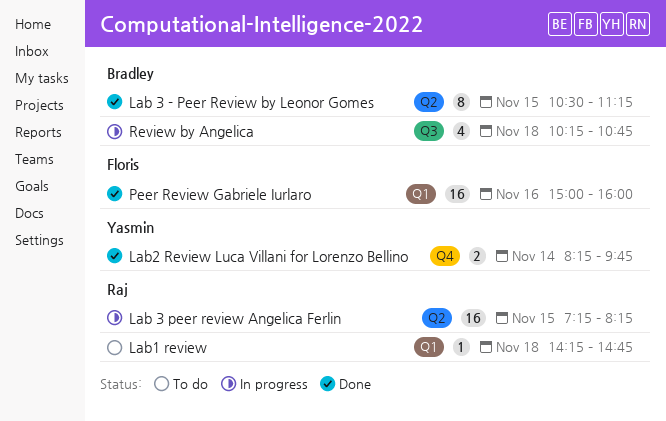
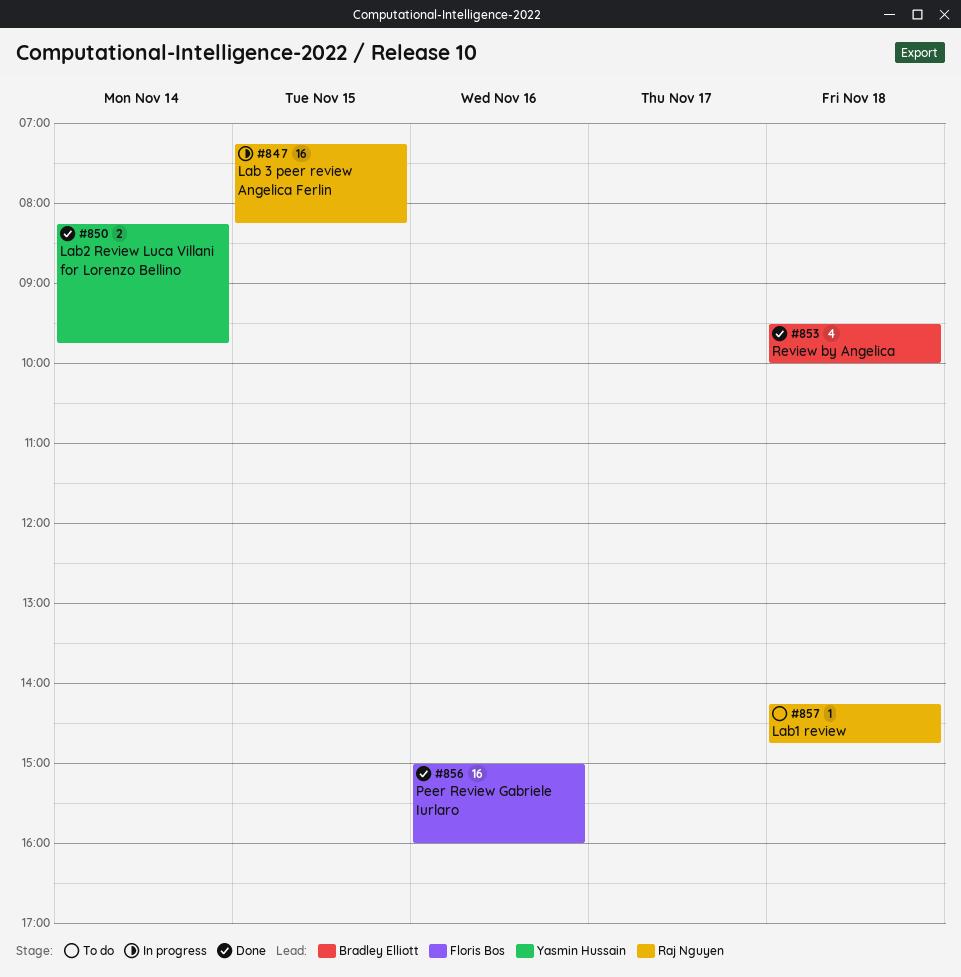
Lab 3 - Peer Review by Leonor Gomes: present -> none
Review by Angelica, status: In progress -> Done
Review by Angelica, begins: 10:15 -> 09:30
Review by Angelica, ends: 10:45 -> 10:00

